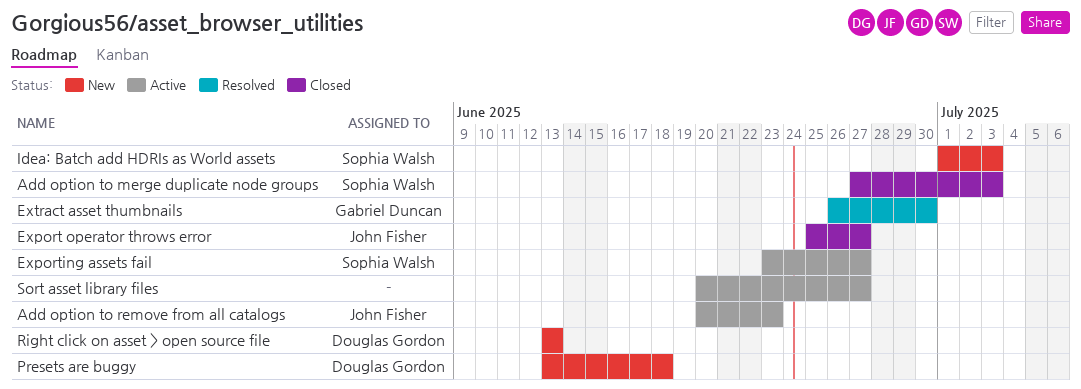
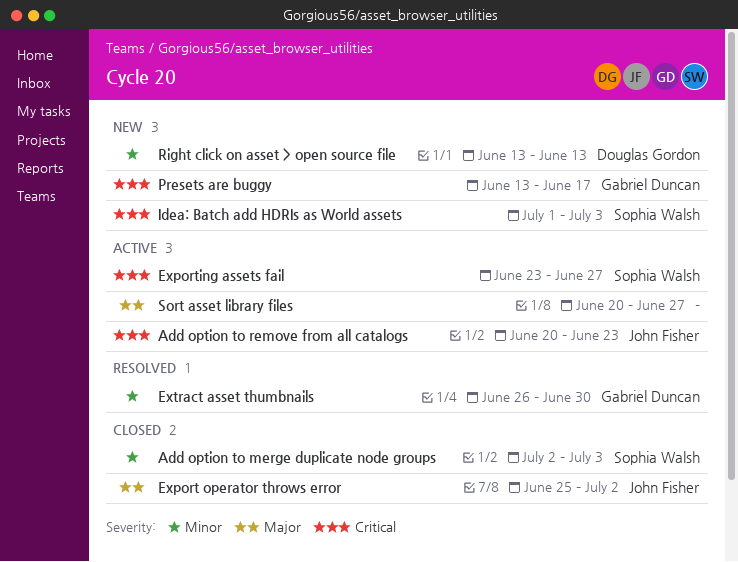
Add option to merge duplicate node groups, start: Jun 27 -> Jul 2
Export operator throws error, due: Jun 27 -> Jul 2
Presets are buggy, owner: Douglas Gordon -> Gabriel Duncan
Presets are buggy, due: Jun 18 -> Jun 17

